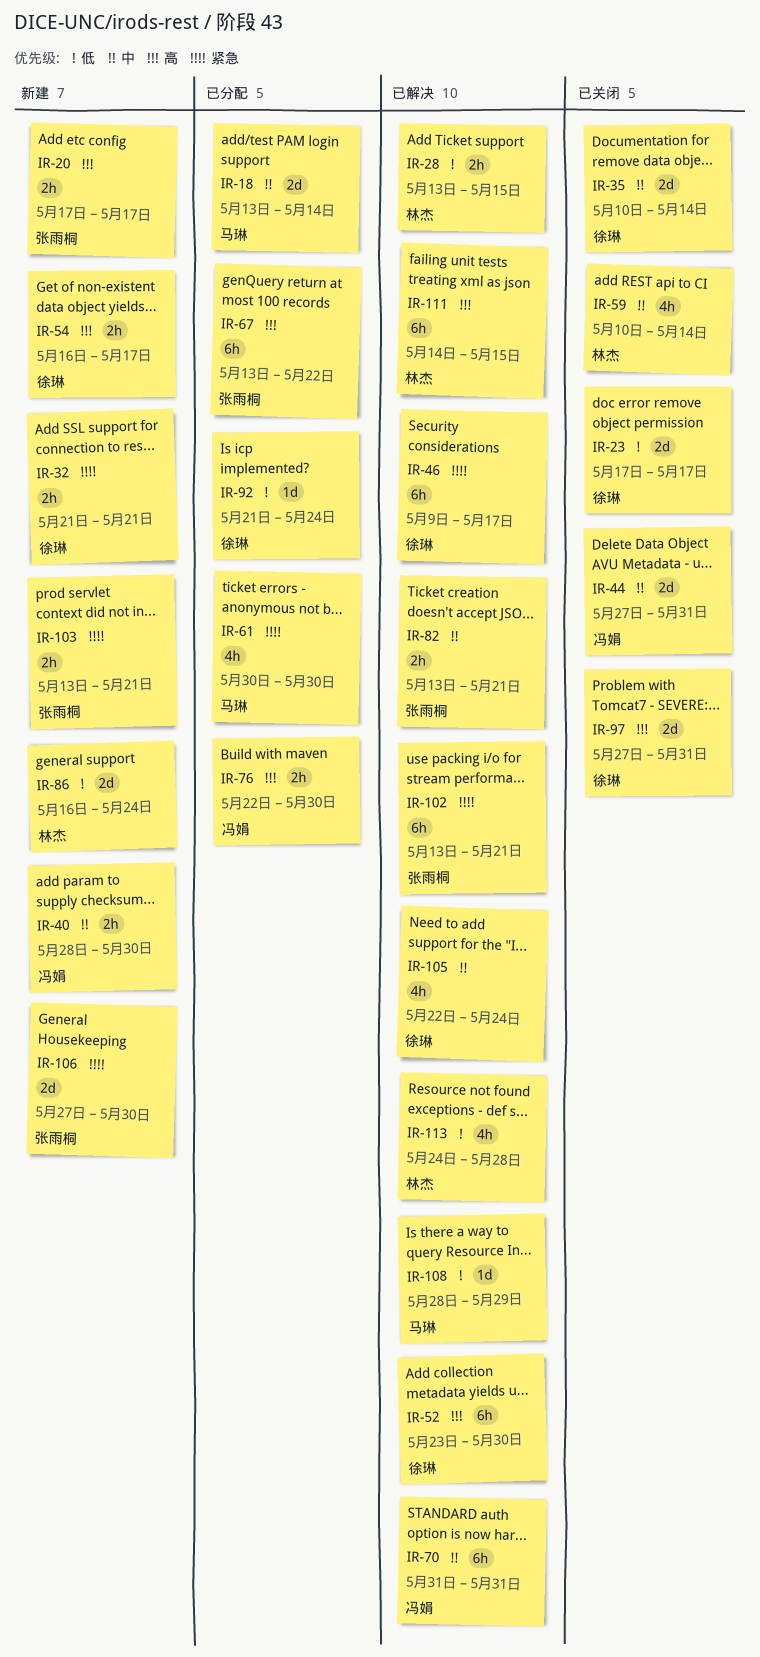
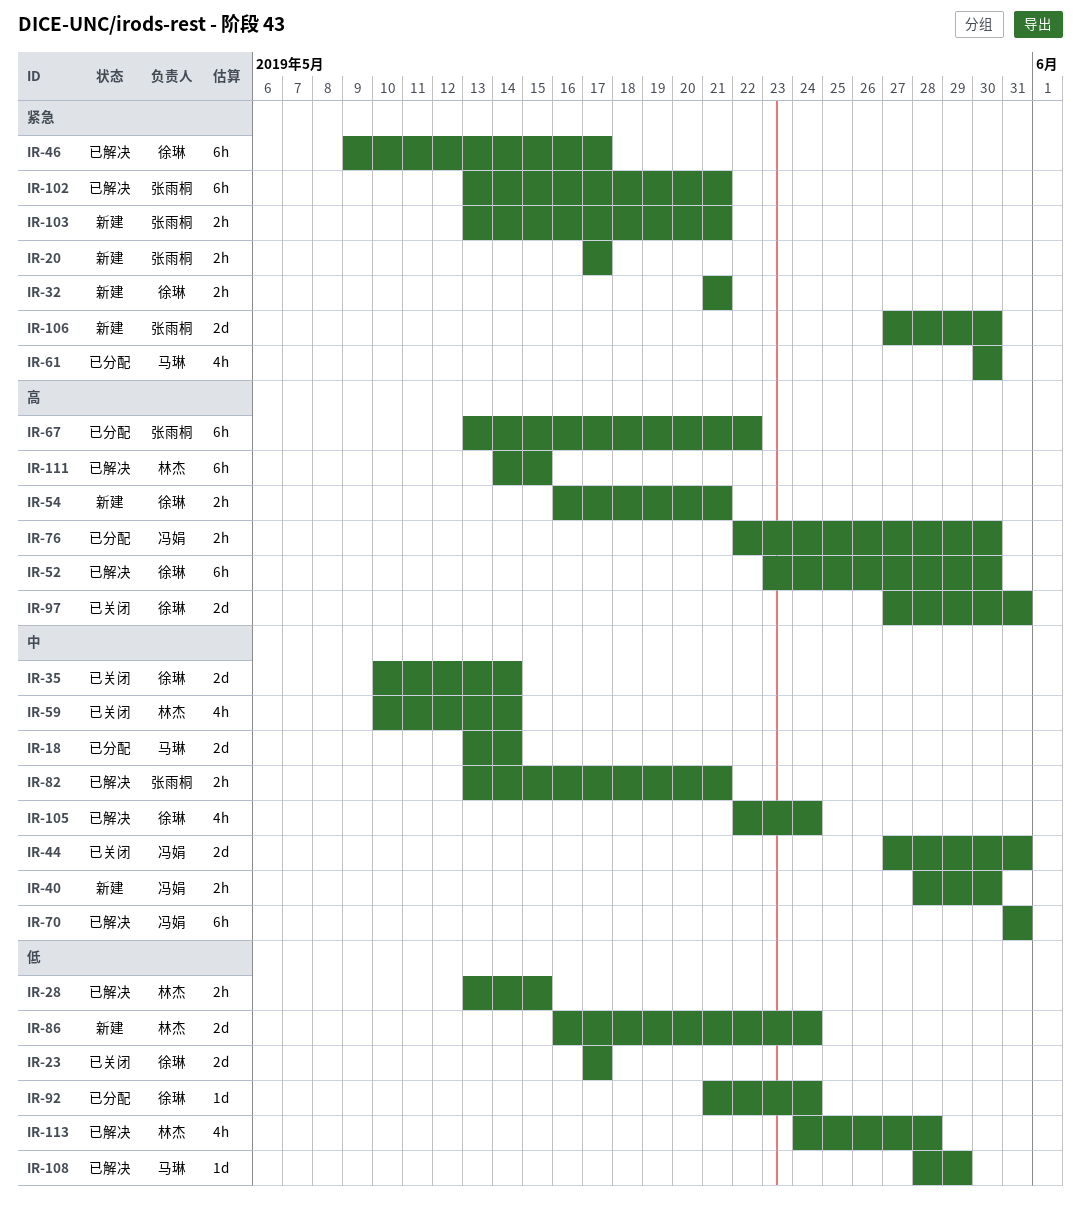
IR-20, priority: 高 -> 紧急
IR-54, due: May 17 -> May 21

